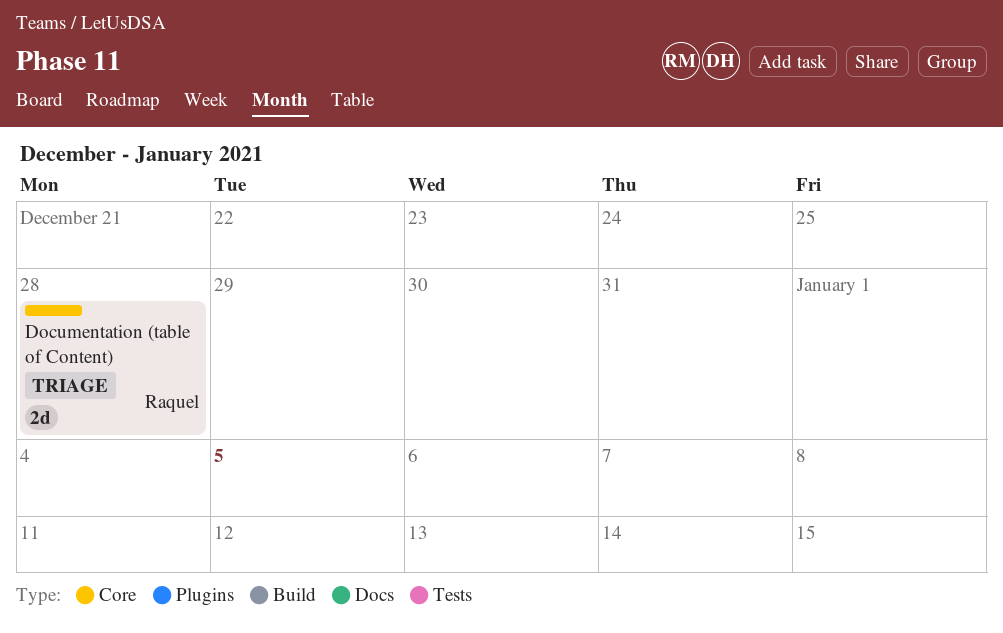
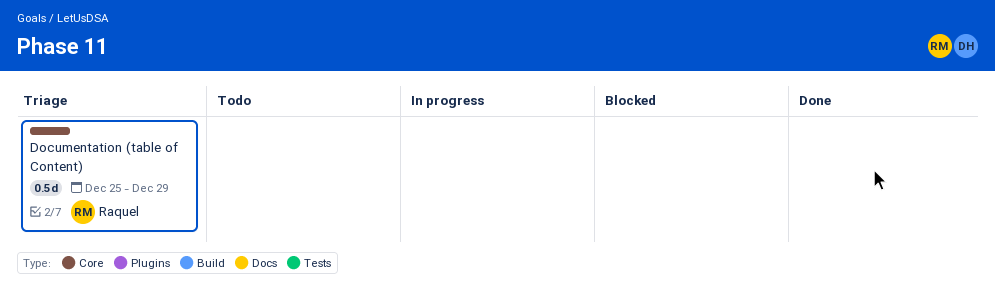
Documentation (table of Content), estimate: 2d -> 0.5d
Documentation (table of Content), due: Dec 28 -> Dec 29

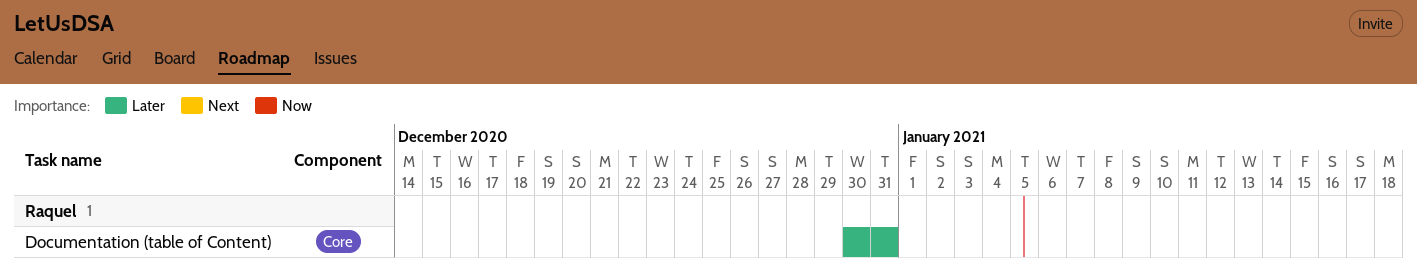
Documentation (table of Content), start: Dec 25 -> Dec 30
Documentation (table of Content), due: Dec 29 -> Dec 31

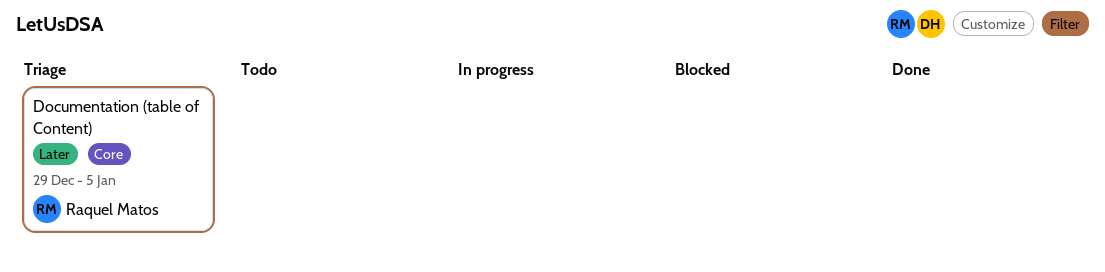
Documentation (table of Content), start: Dec 30 -> Dec 29
Documentation (table of Content), due: Dec 31 -> Jan 5

